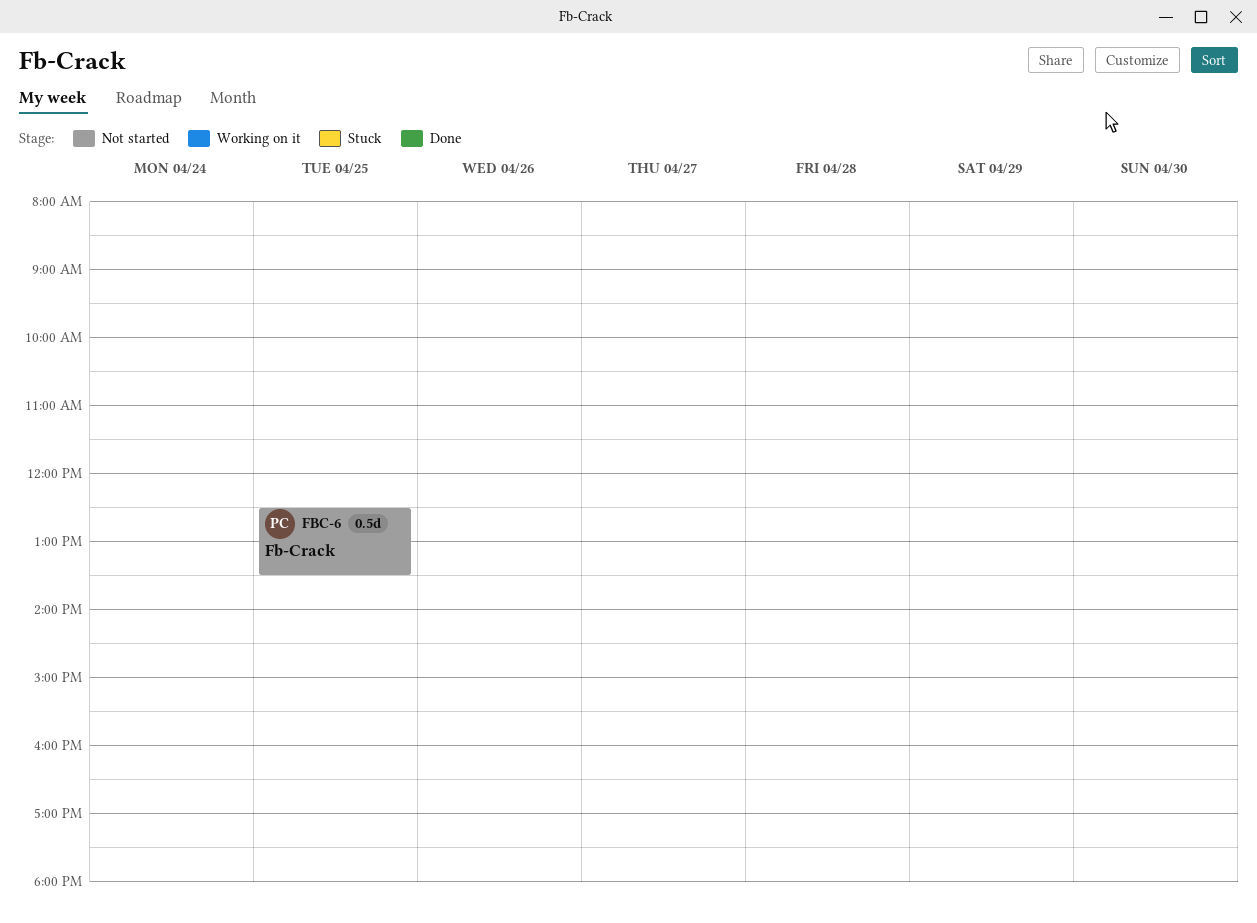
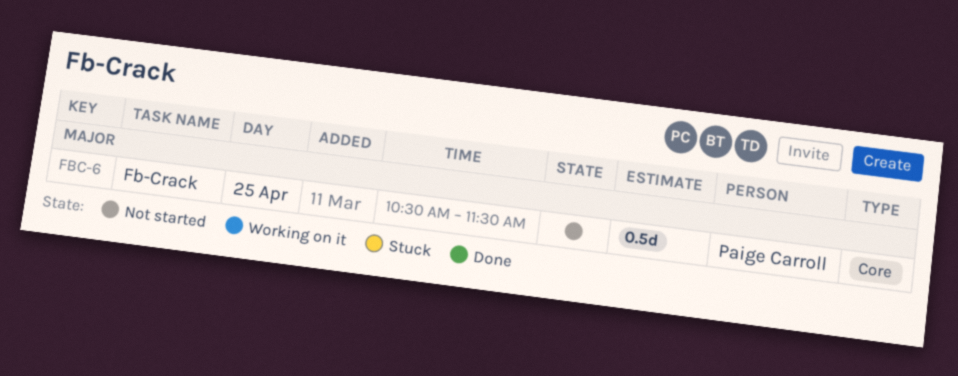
FBC-6, begins: 12:30 -> 10:30
FBC-6, ends: 13:30 -> 11:30

